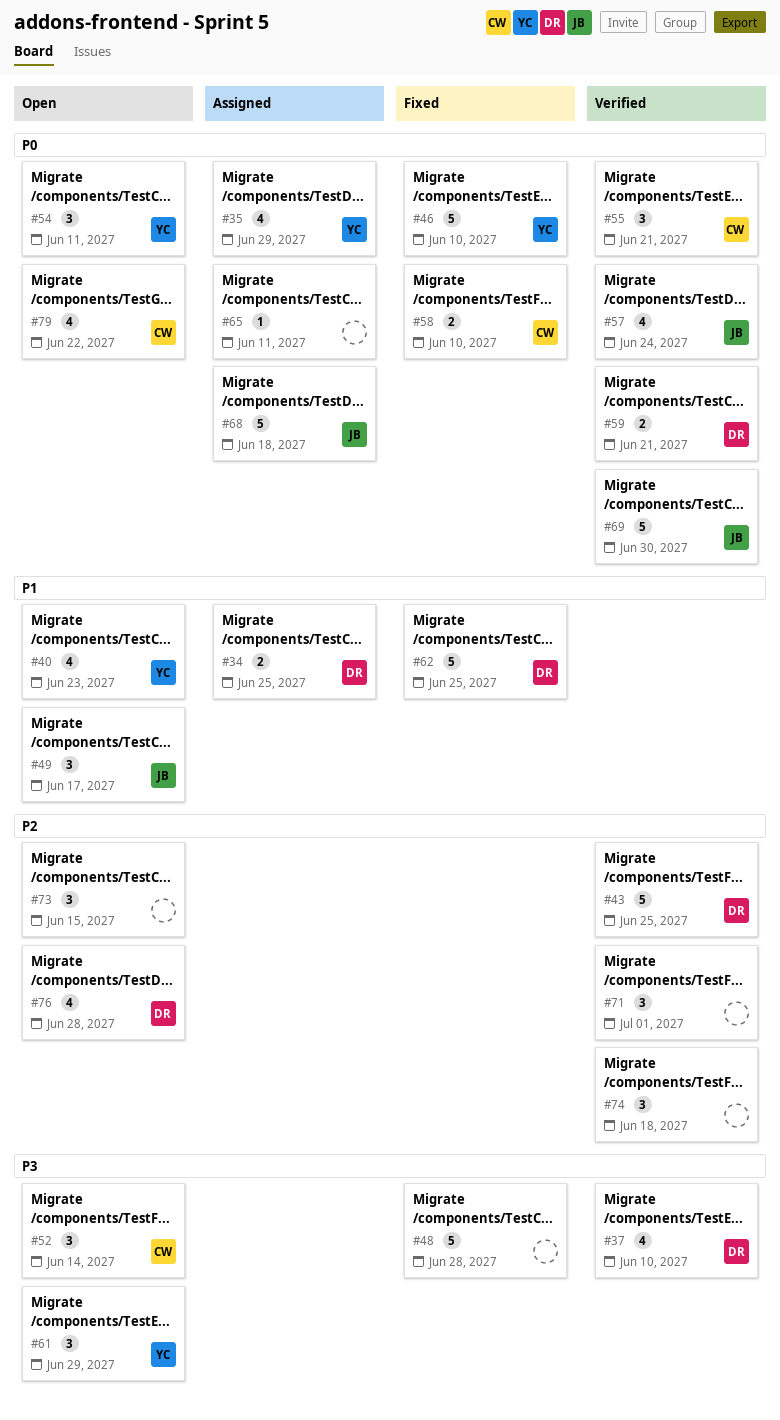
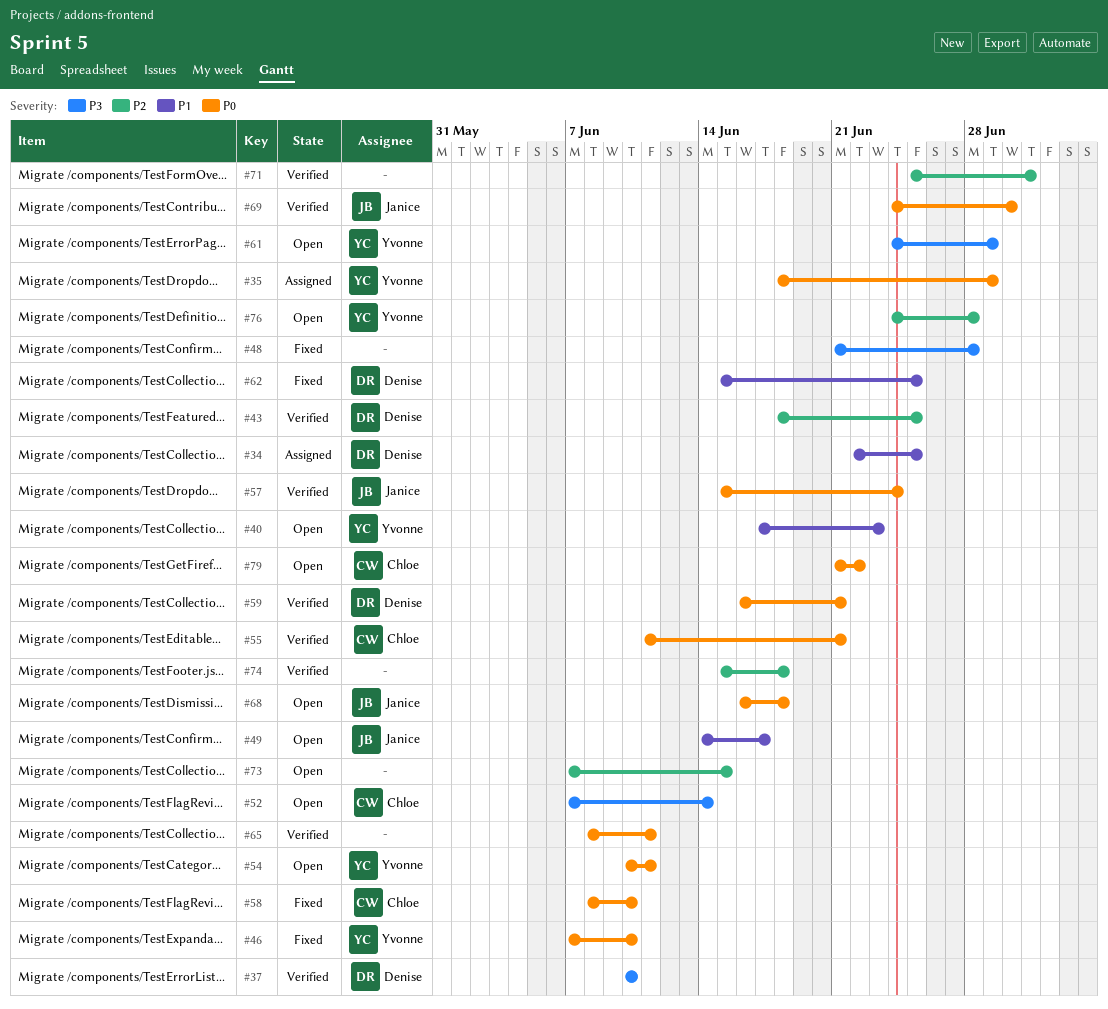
#65, status: Assigned -> Verified
#68, status: Assigned -> Open
#76, owner: Denise -> Yvonne

